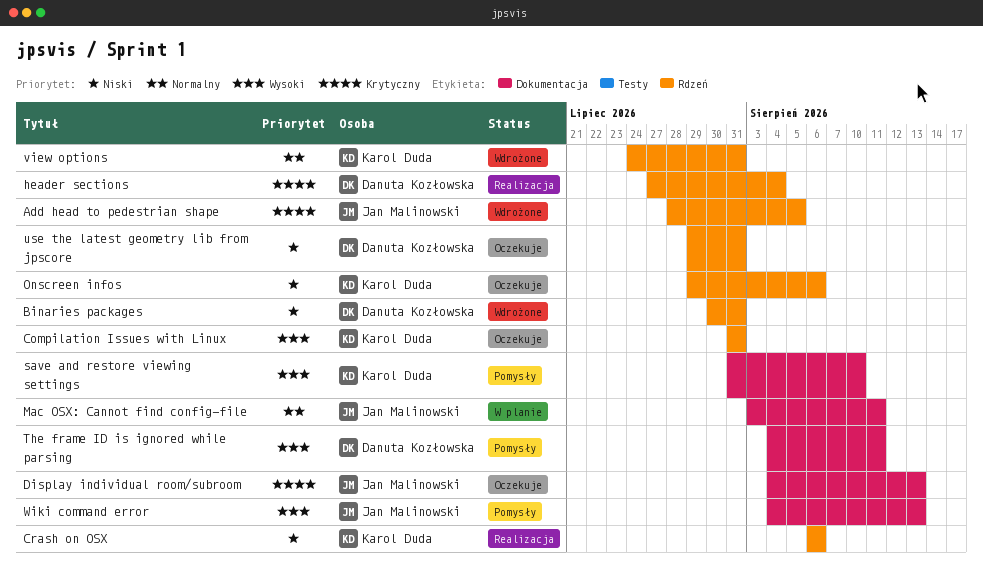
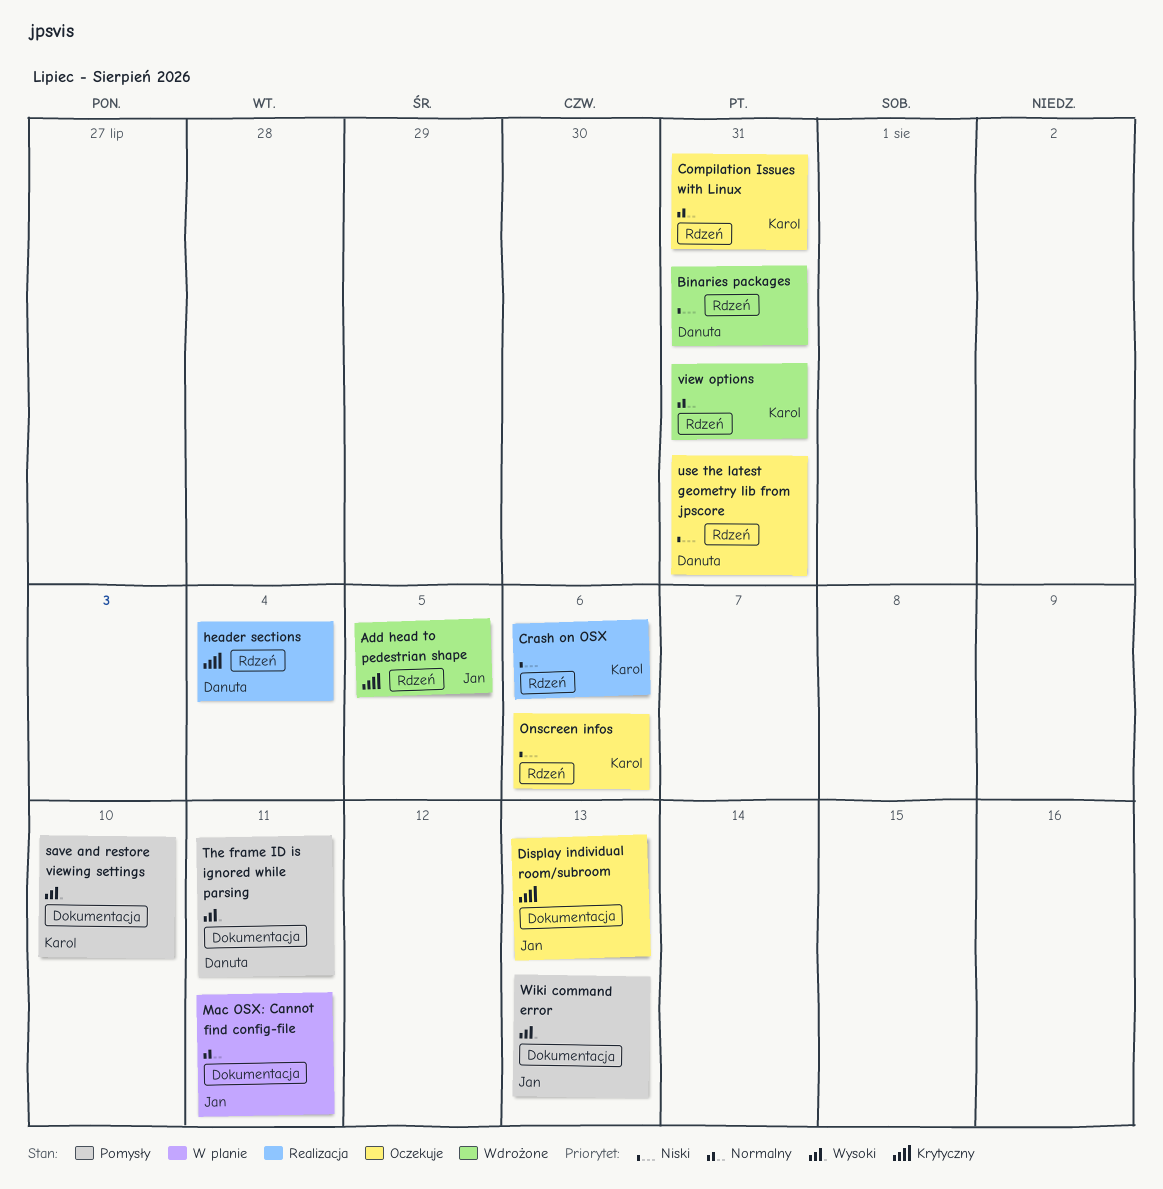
Compilation Issues with Linux, priority: Wysoki -> Normalny

